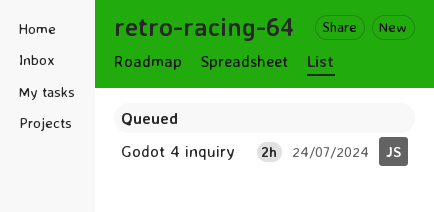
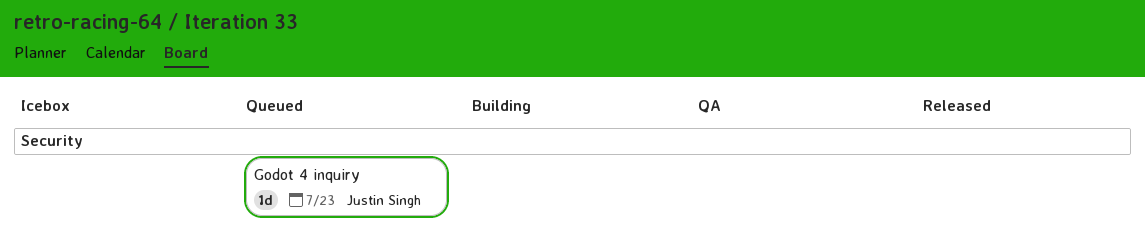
Godot 4 inquiry, estimate: 2h -> 1d
Godot 4 inquiry, due: Jul 24 -> Jul 23

